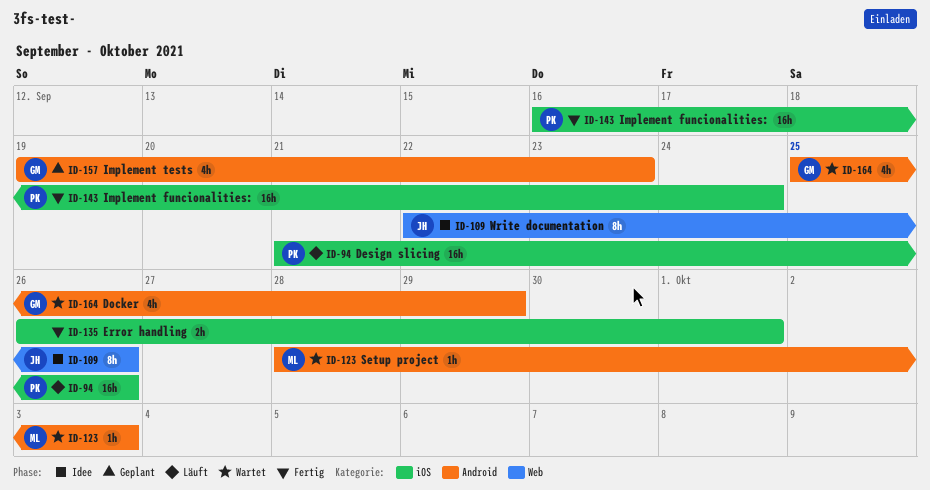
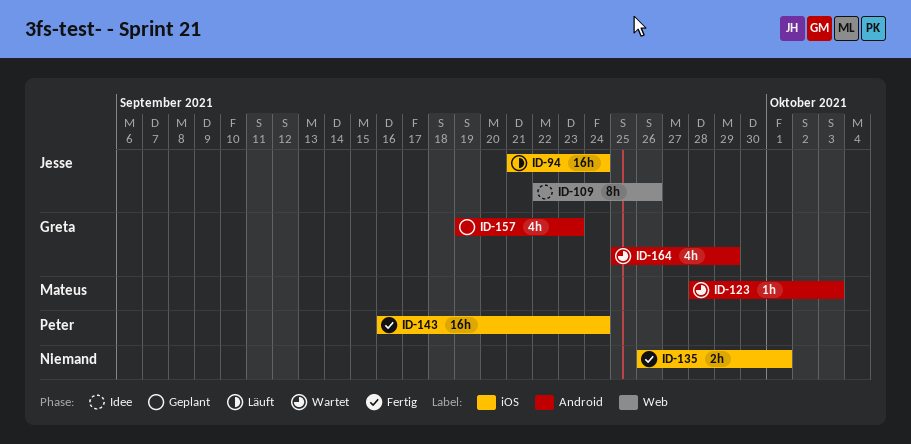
ID-94, owner: Peter -> Jesse
ID-94, due: Sep 26 -> Sep 24

